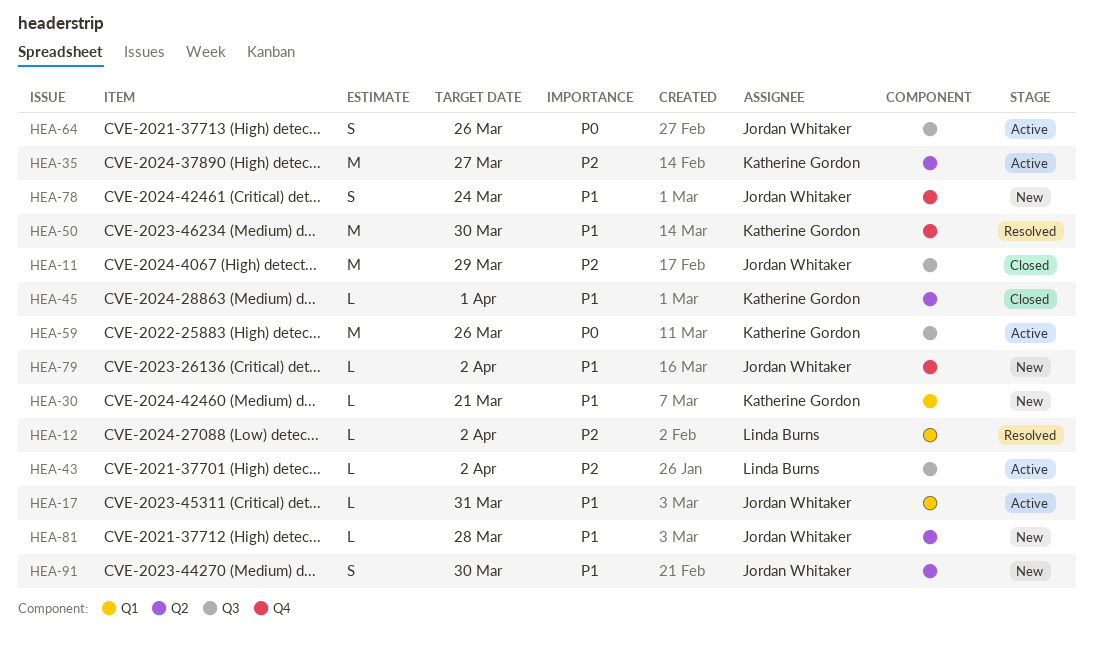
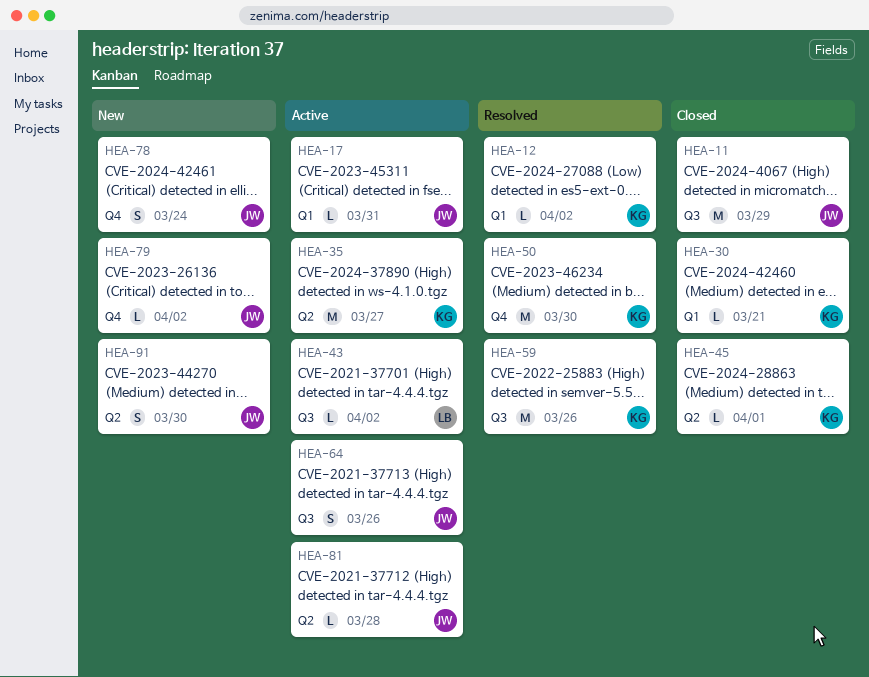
HEA-12, owner: Linda Burns -> Katherine Gordon
HEA-30, status: New -> Closed
HEA-59, status: Active -> Resolved
HEA-81, status: New -> Active

